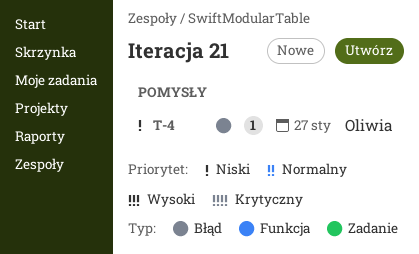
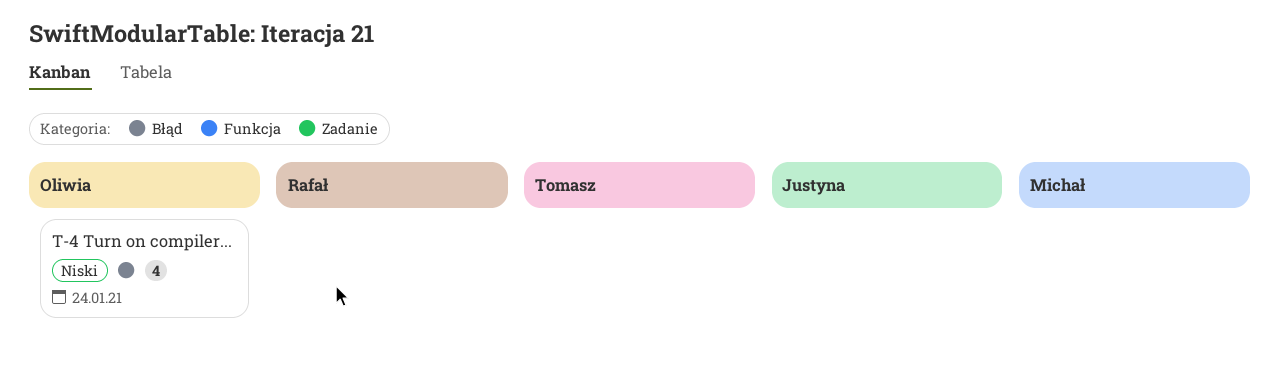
T-4, estimate: 1 -> 4
T-4, due: Jan 27 -> Jan 24

